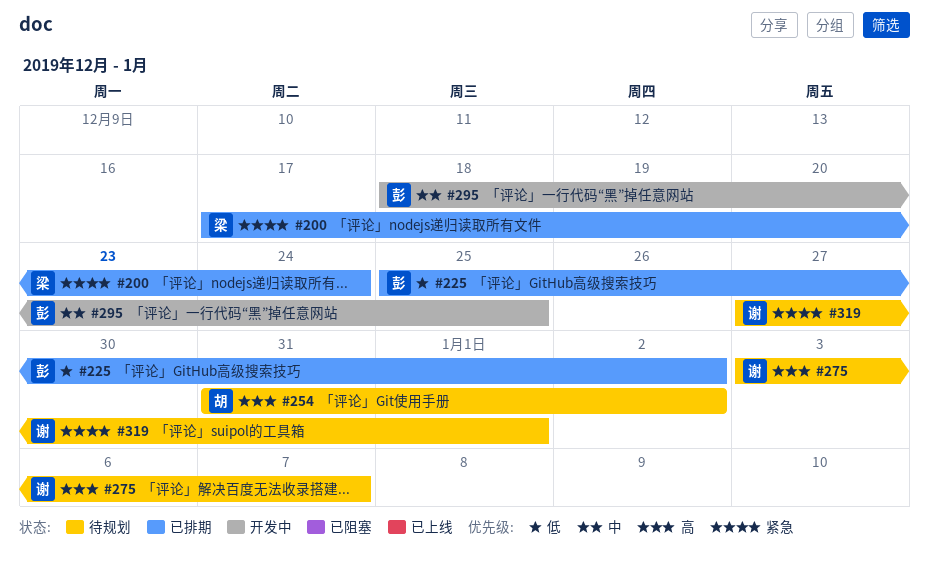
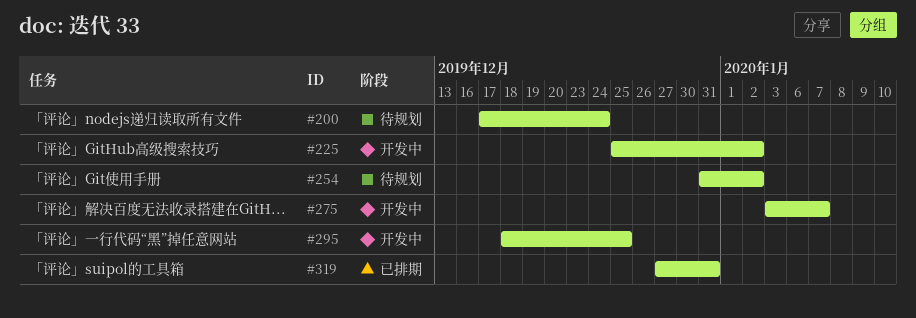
#200, status: 已排期 -> 待规划
#225, status: 已排期 -> 开发中
#275, status: 待规划 -> 开发中
#319, status: 待规划 -> 已排期
#319, due: Jan 1 -> Dec 31

